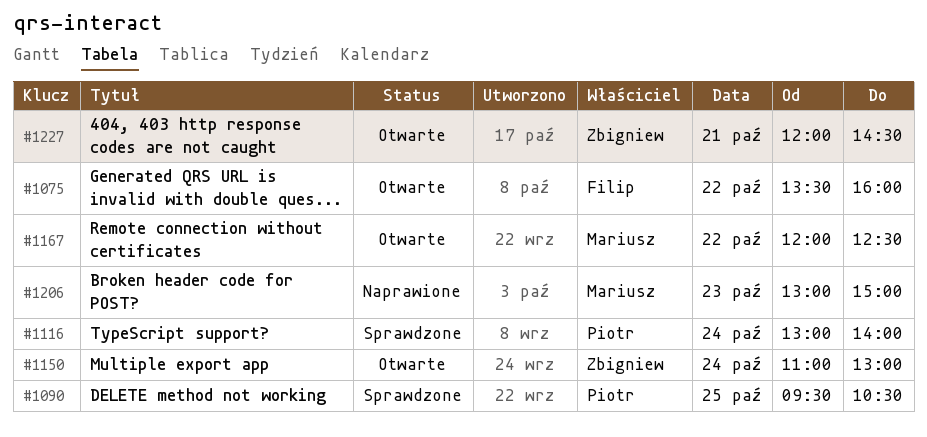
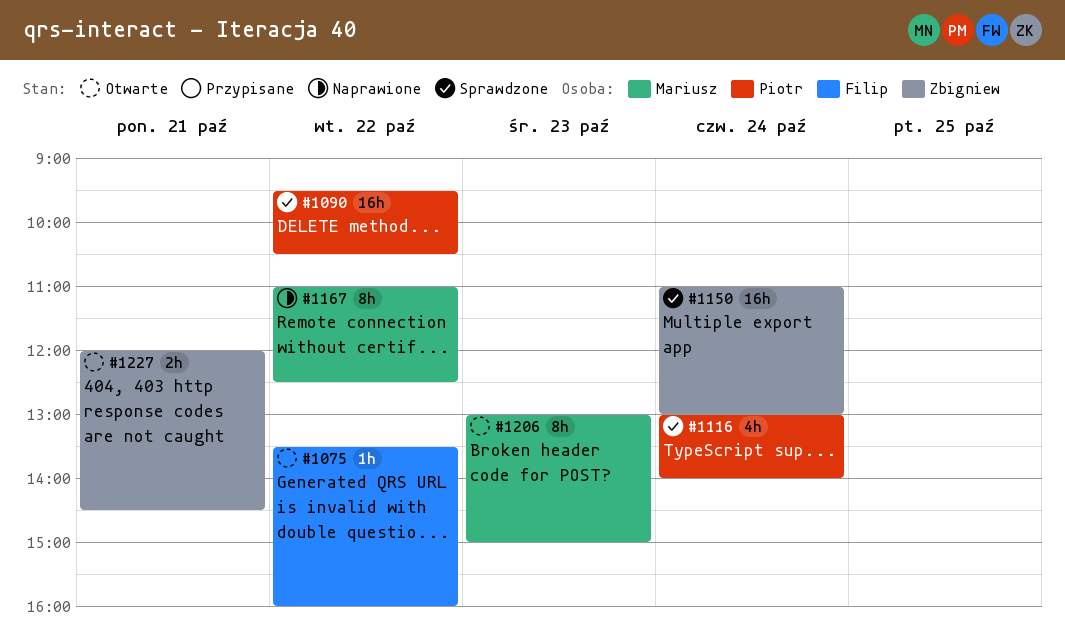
#1090, day: Oct 25 -> Oct 22
#1150, status: Otwarte -> Sprawdzone
#1167, status: Otwarte -> Naprawione
#1167, begins: 12:00 -> 11:00
#1206, status: Naprawione -> Otwarte

